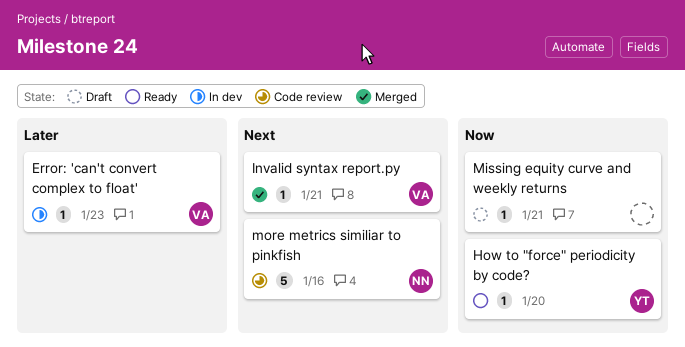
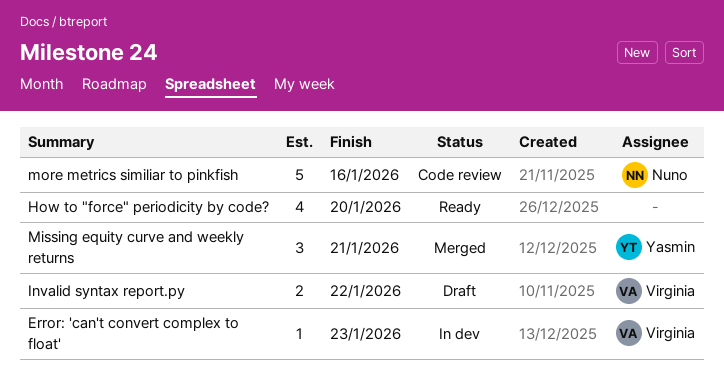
How to "force" periodicity by code?, owner: Yasmin -> none
How to "force" periodicity by code?, estimate: 1 -> 4
Invalid syntax report.py, status: Merged -> Draft
Invalid syntax report.py, estimate: 1 -> 2
Invalid syntax report.py, due: Jan 21 -> Jan 22
Missing equity curve and weekly returns, status: Draft -> Merged
Missing equity curve and weekly returns, owner: none -> Yasmin
Missing equity curve and weekly returns, estimate: 1 -> 3

